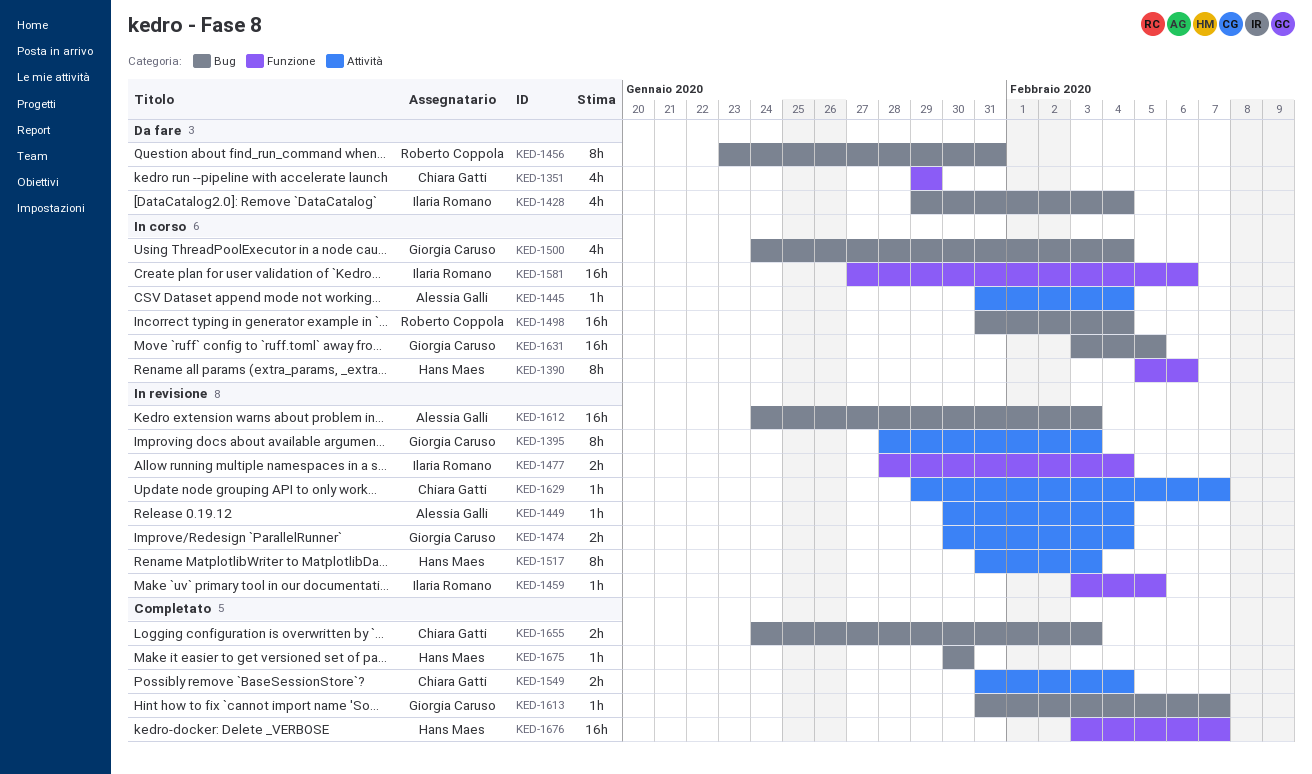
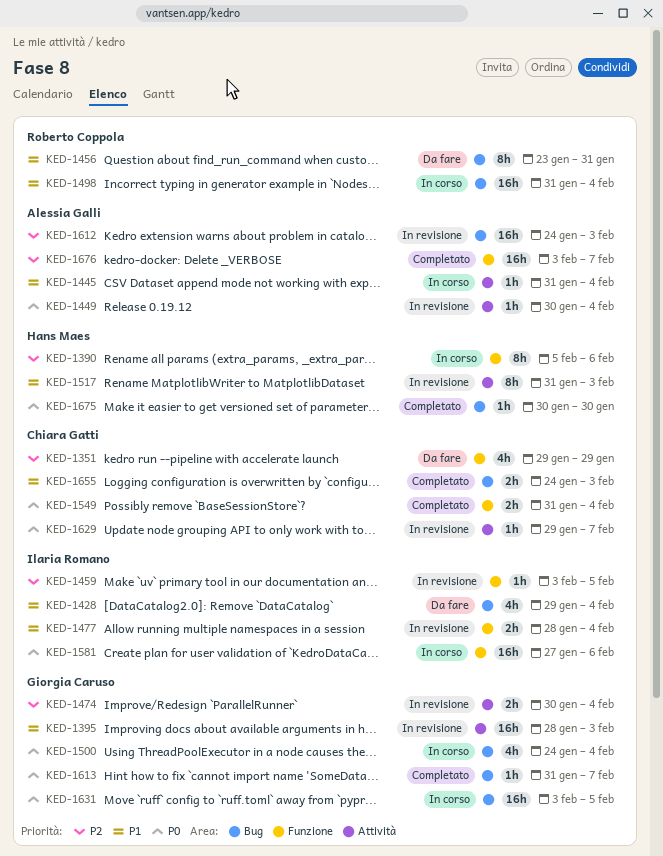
KED-1395, estimate: 8h -> 16h
KED-1549, label: Attività -> Funzione
KED-1676, owner: Hans Maes -> Alessia Galli

